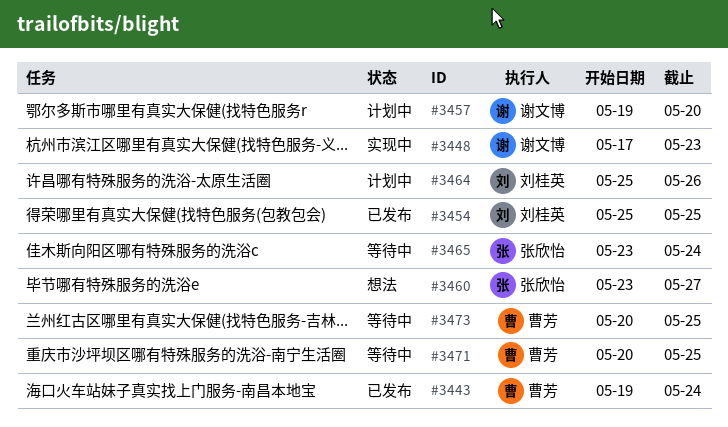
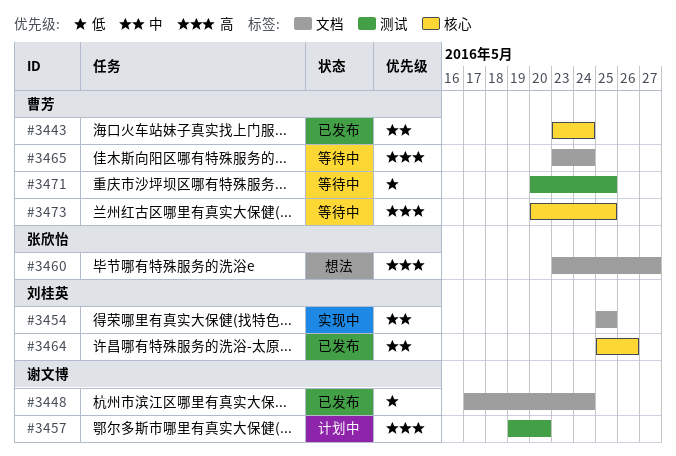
#3443, start: May 19 -> May 23
#3448, status: 实现中 -> 已发布
#3448, due: May 23 -> May 24
#3454, status: 已发布 -> 实现中
#3464, status: 计划中 -> 已发布
#3465, owner: 张欣怡 -> 曹芳

